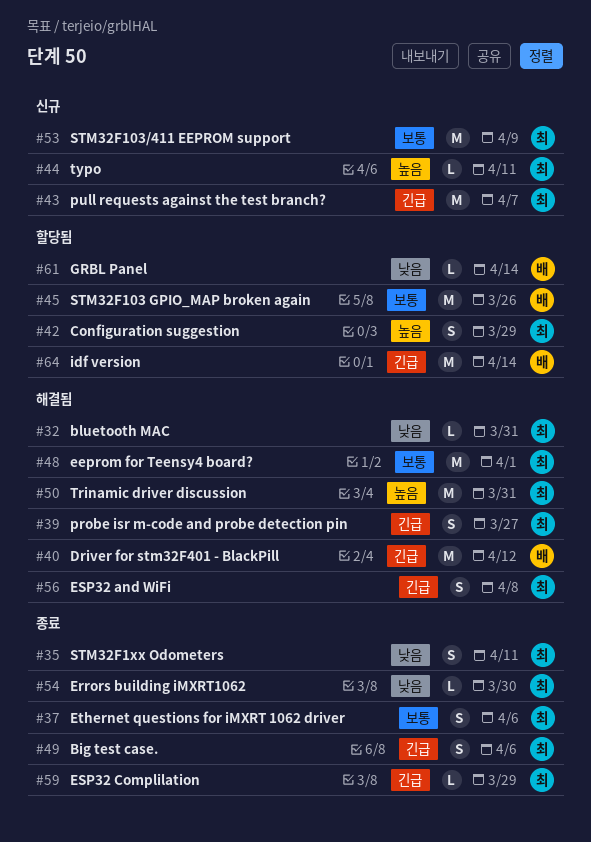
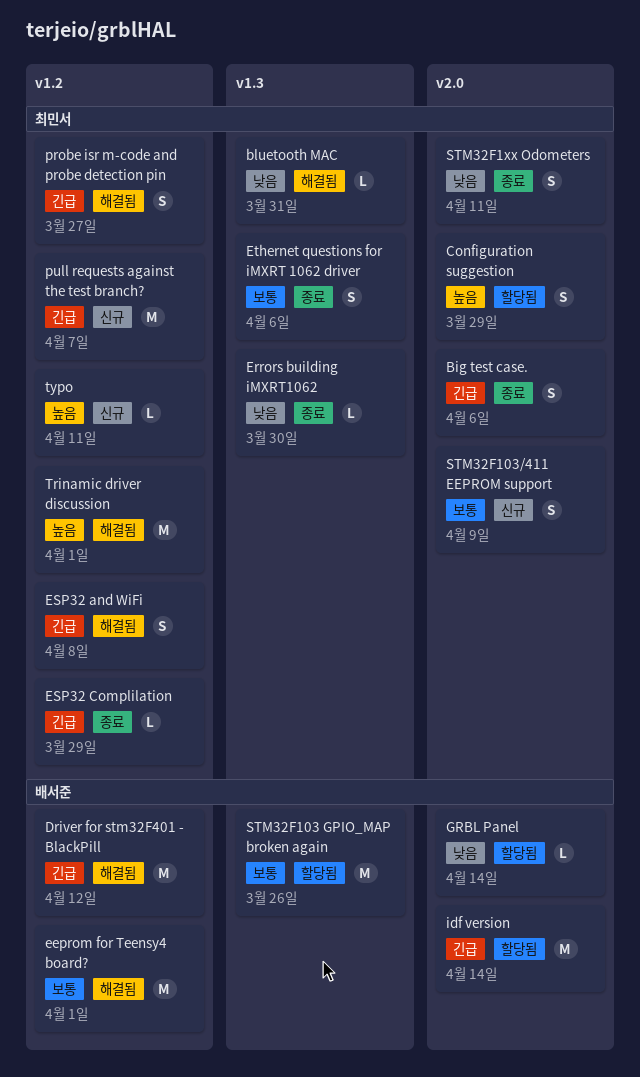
eeprom for Teensy4 board?, owner: 최민서 -> 배서준
STM32F103/411 EEPROM support, estimate: M -> S
Trinamic driver discussion, due: Mar 31 -> Apr 1

